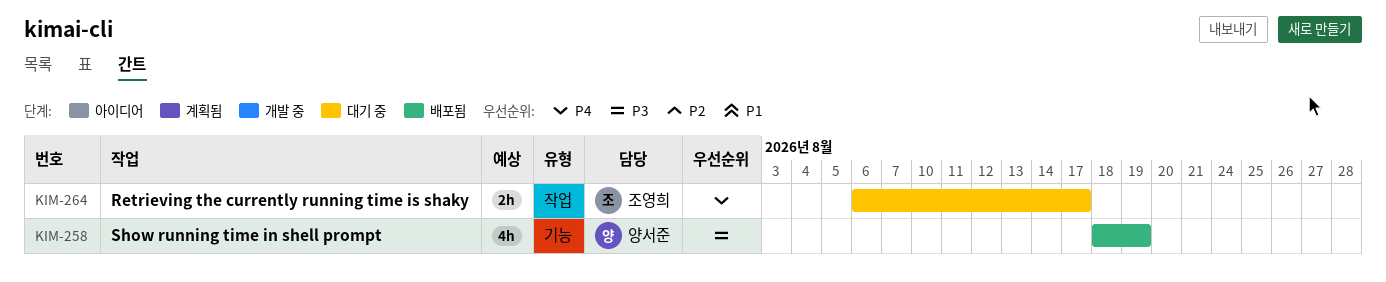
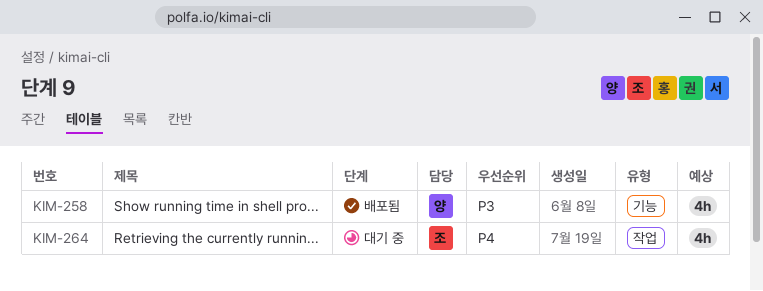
KIM-264, estimate: 2h -> 4h

